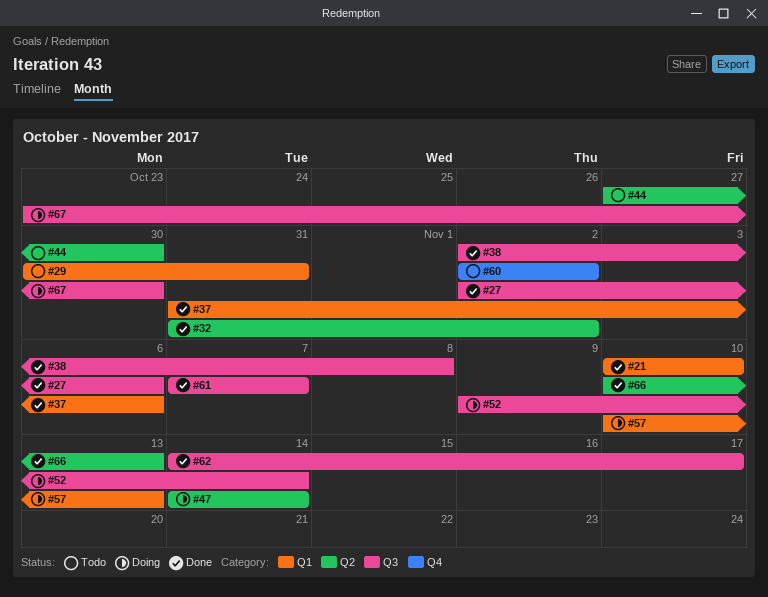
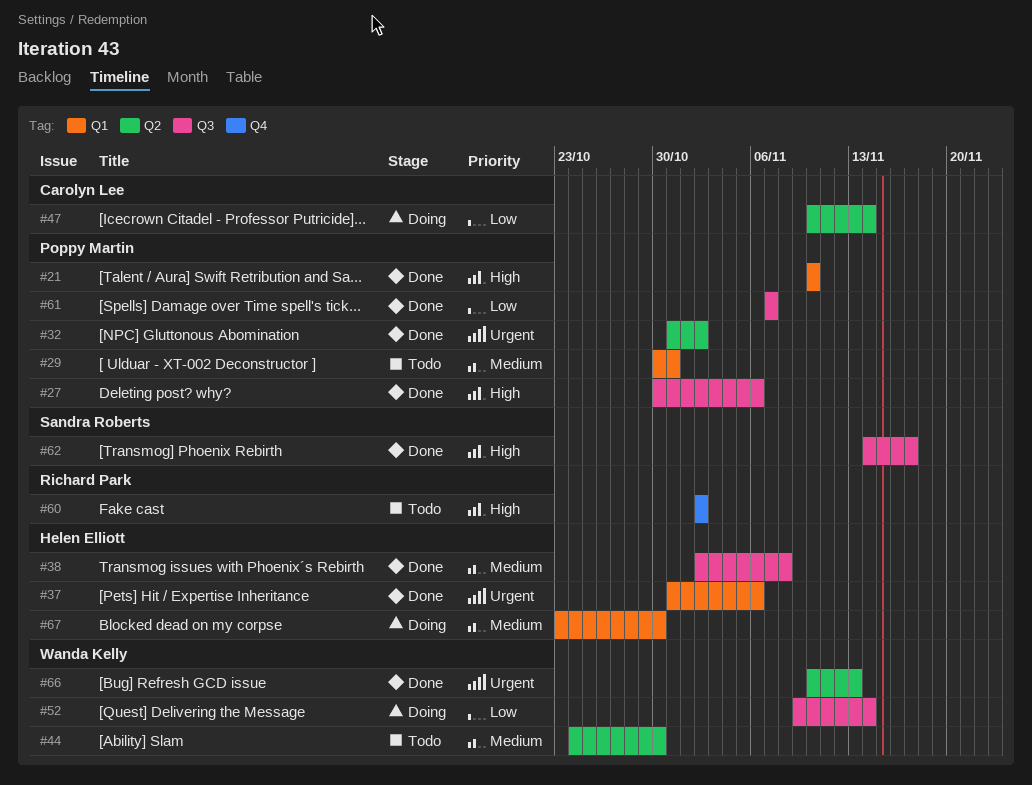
#27, start: Nov 2 -> Oct 30
#44, start: Oct 27 -> Oct 24
#47, start: Nov 14 -> Nov 10
#57: present -> none
#67, label: Q3 -> Q1

